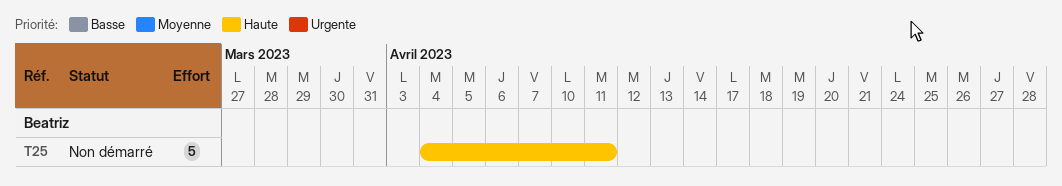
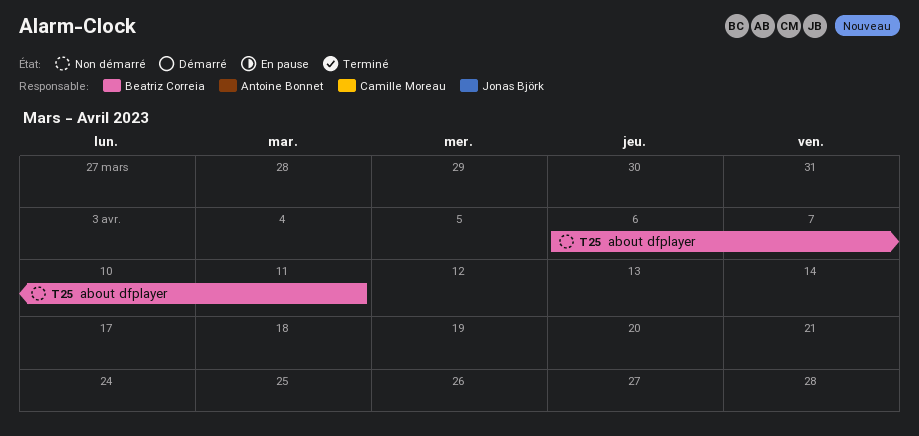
T25, start: Apr 4 -> Apr 6

